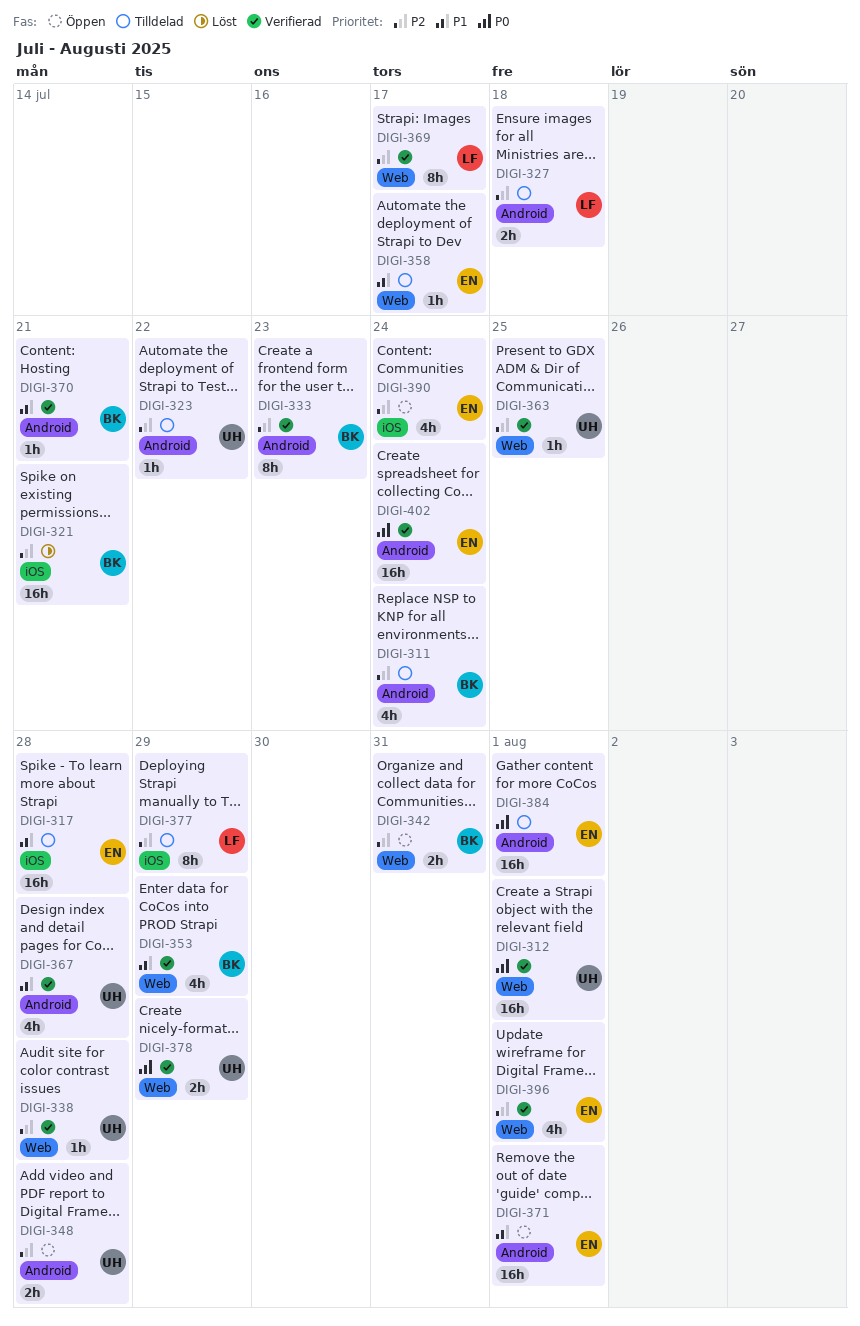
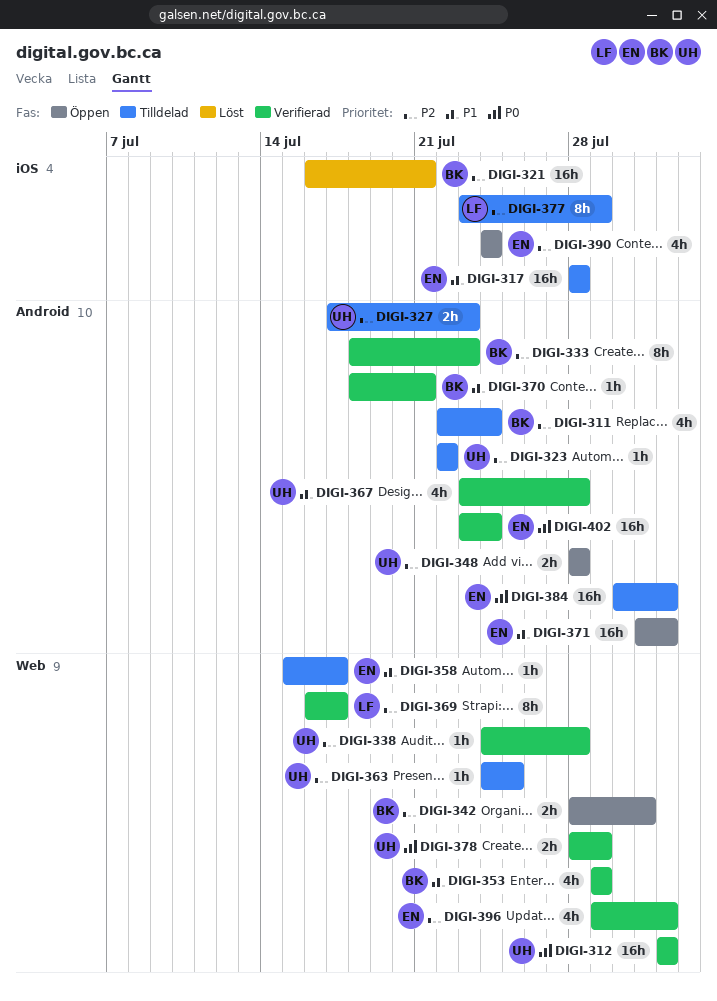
DIGI-327, owner: LF -> UH
DIGI-327, due: Jul 18 -> Jul 23
DIGI-363, status: Verifierad -> Tilldelad

